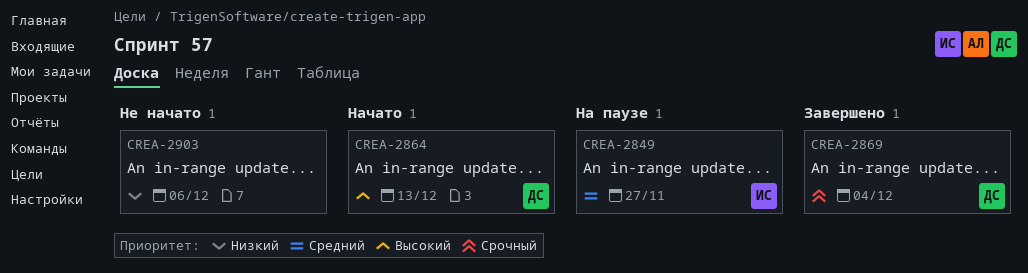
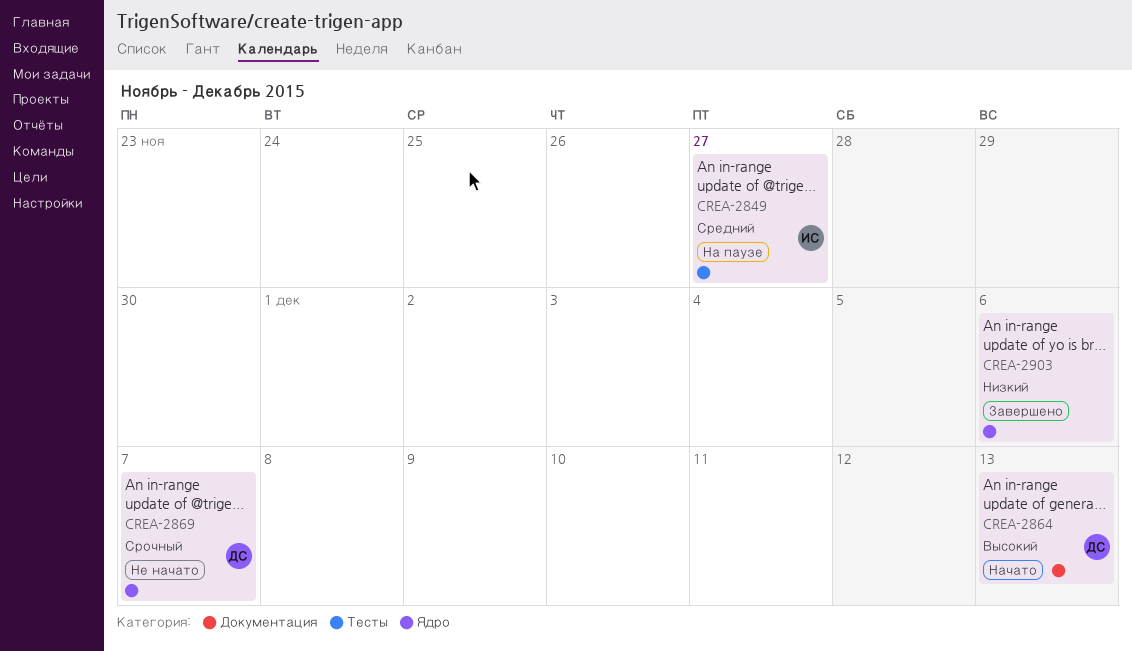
CREA-2869, status: Завершено -> Не начато
CREA-2869, due: Dec 4 -> Dec 7
CREA-2903, status: Не начато -> Завершено

